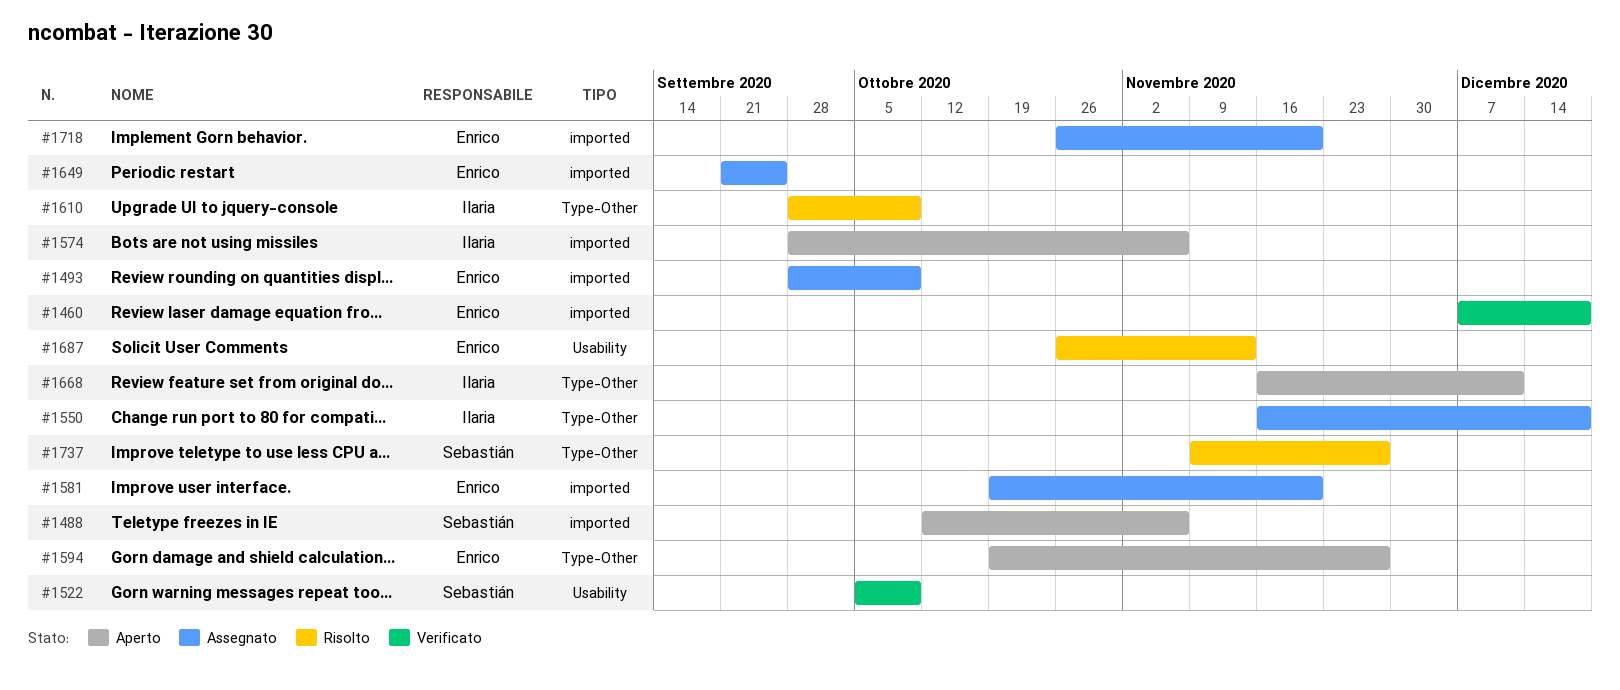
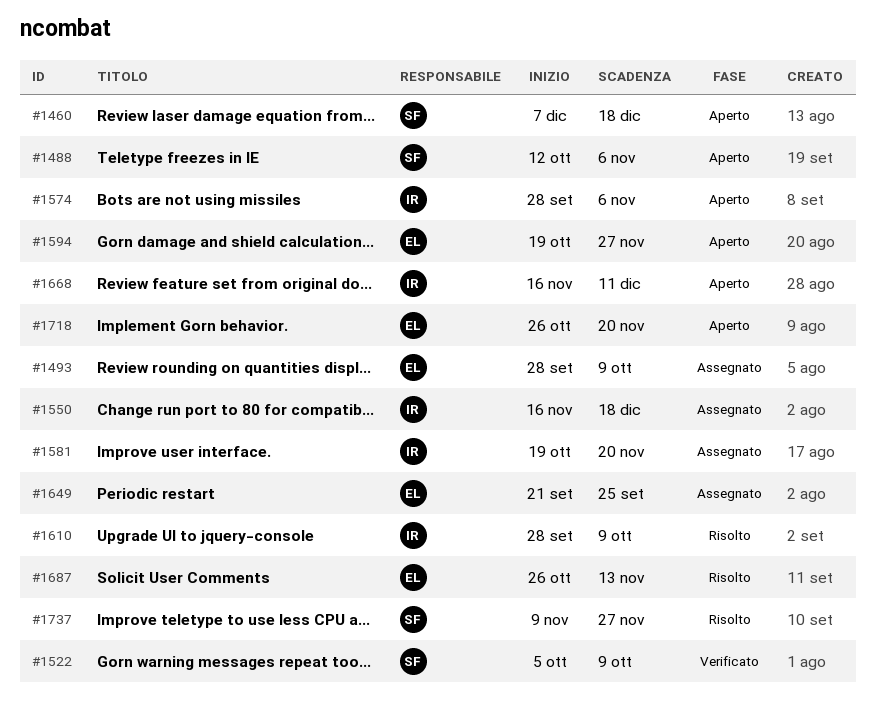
#1460, status: Verificato -> Aperto
#1460, owner: Enrico -> Sebastián
#1581, owner: Enrico -> Ilaria
#1718, status: Assegnato -> Aperto

